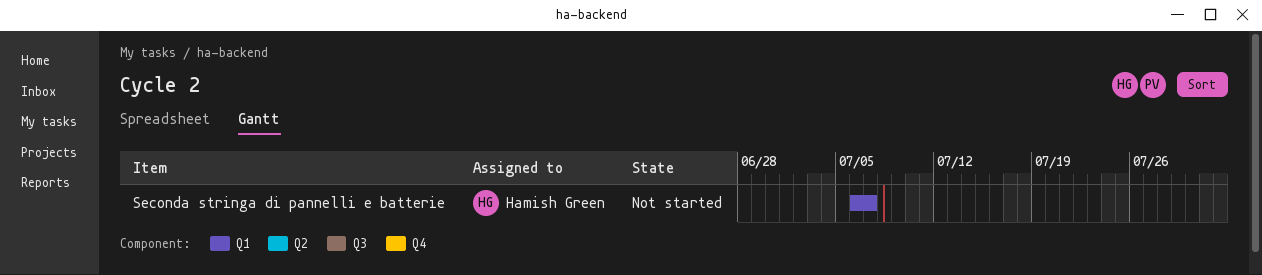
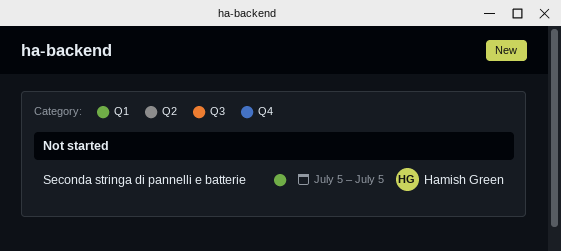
Seconda stringa di pannelli e batterie, start: Jul 6 -> Jul 5
Seconda stringa di pannelli e batterie, due: Jul 7 -> Jul 5

